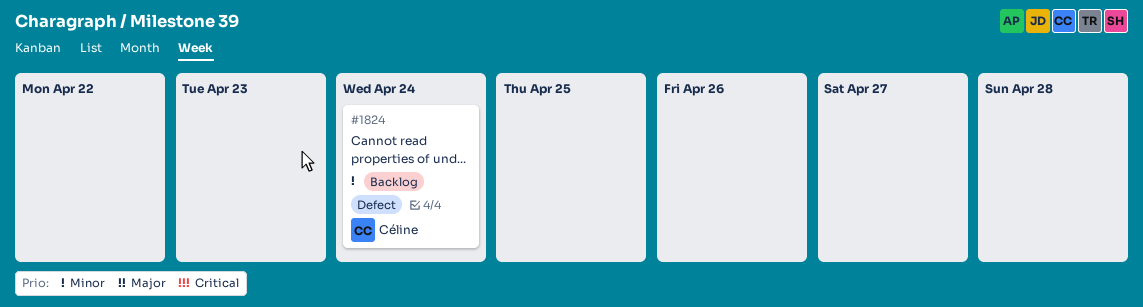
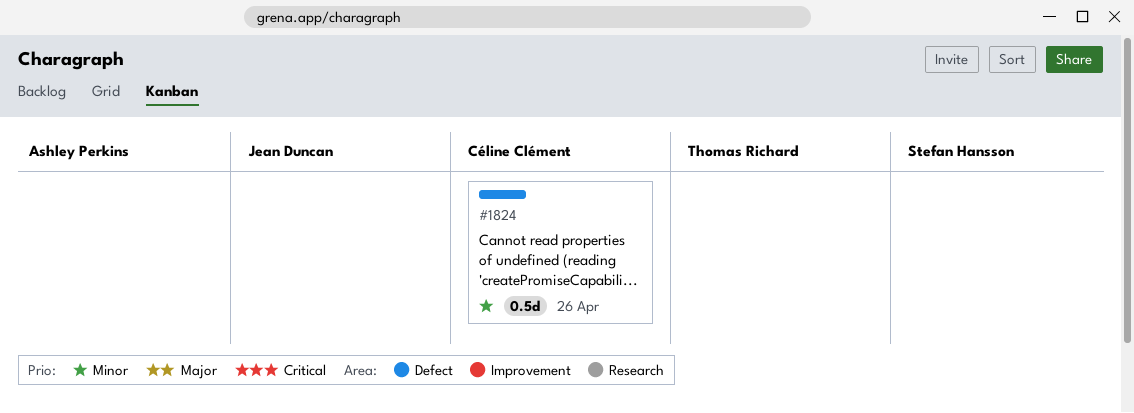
#1824, due: Apr 24 -> Apr 26

